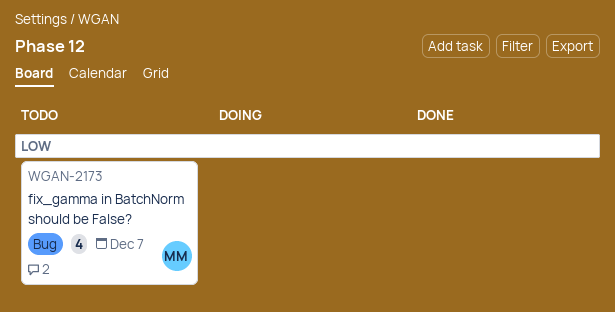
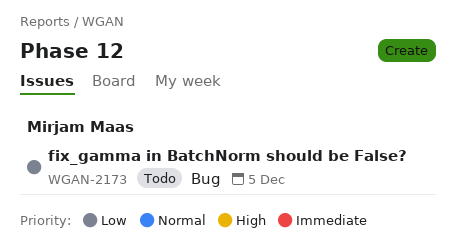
WGAN-2173, due: Dec 7 -> Dec 5

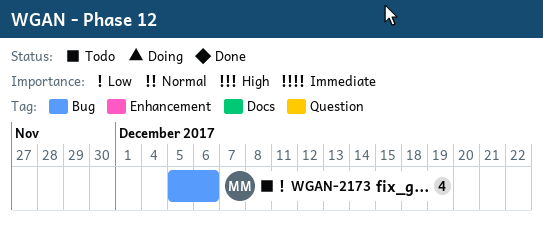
WGAN-2173, due: Dec 5 -> Dec 6

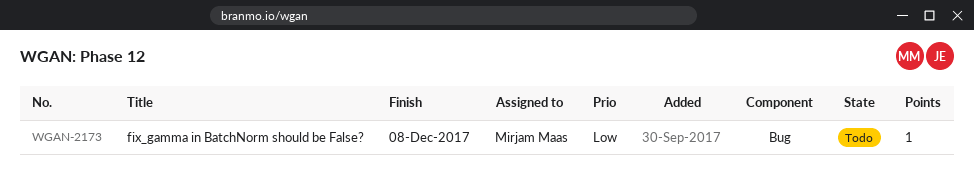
WGAN-2173, estimate: 4 -> 1
WGAN-2173, due: Dec 6 -> Dec 8

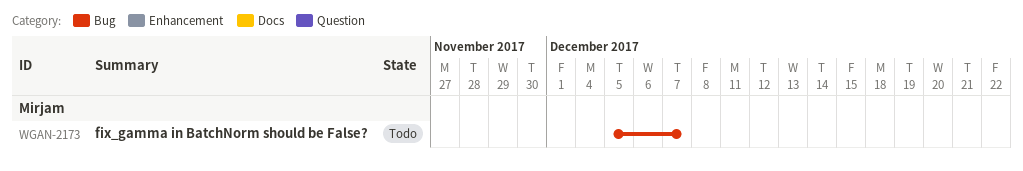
WGAN-2173, due: Dec 8 -> Dec 7

